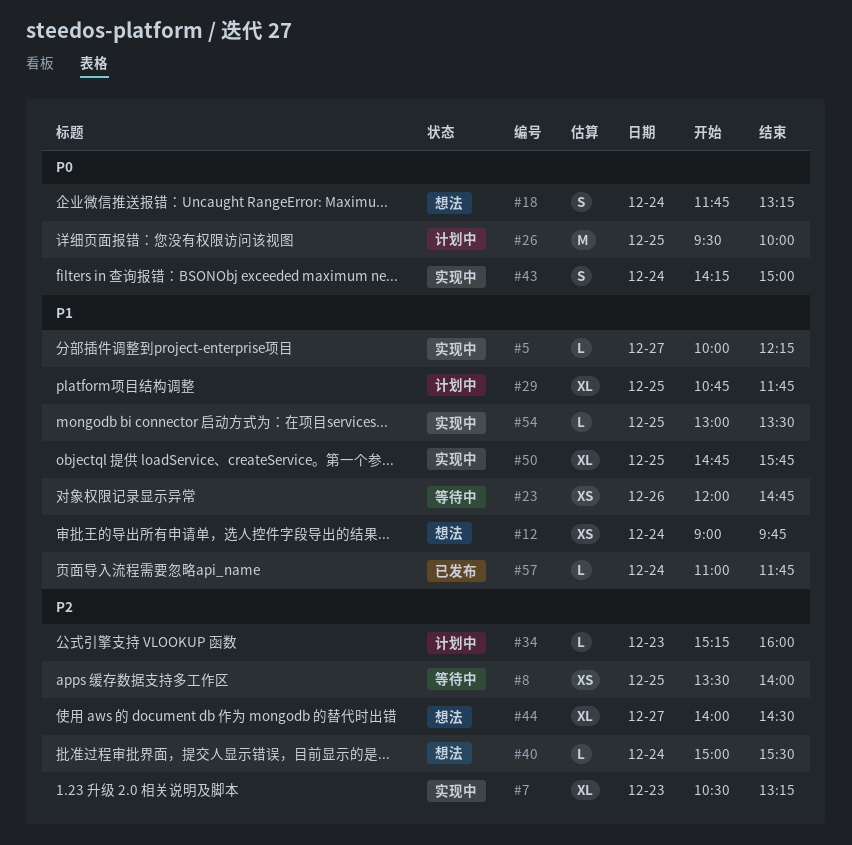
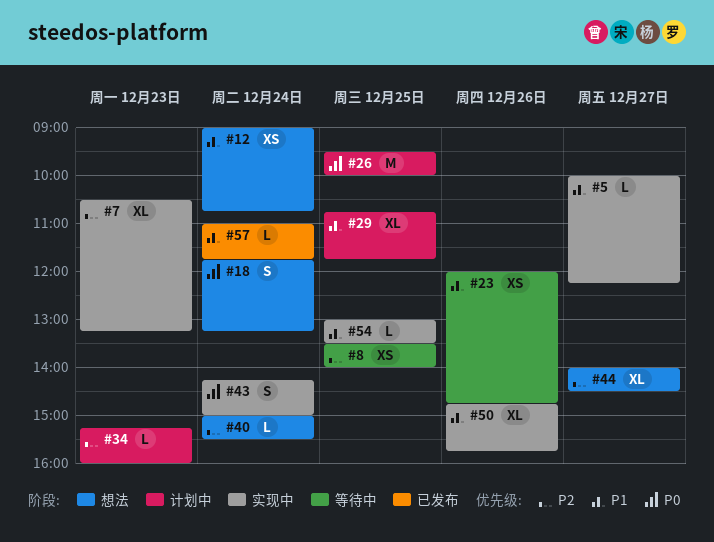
#12, ends: 09:45 -> 10:45
#50, day: Dec 25 -> Dec 26

